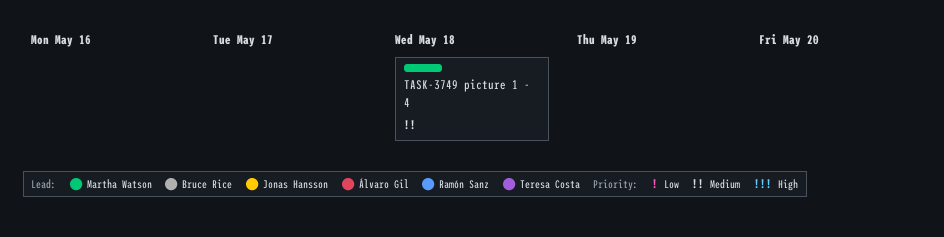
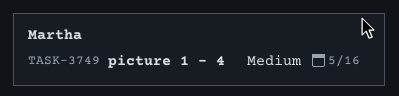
TASK-3749, due: May 18 -> May 16

